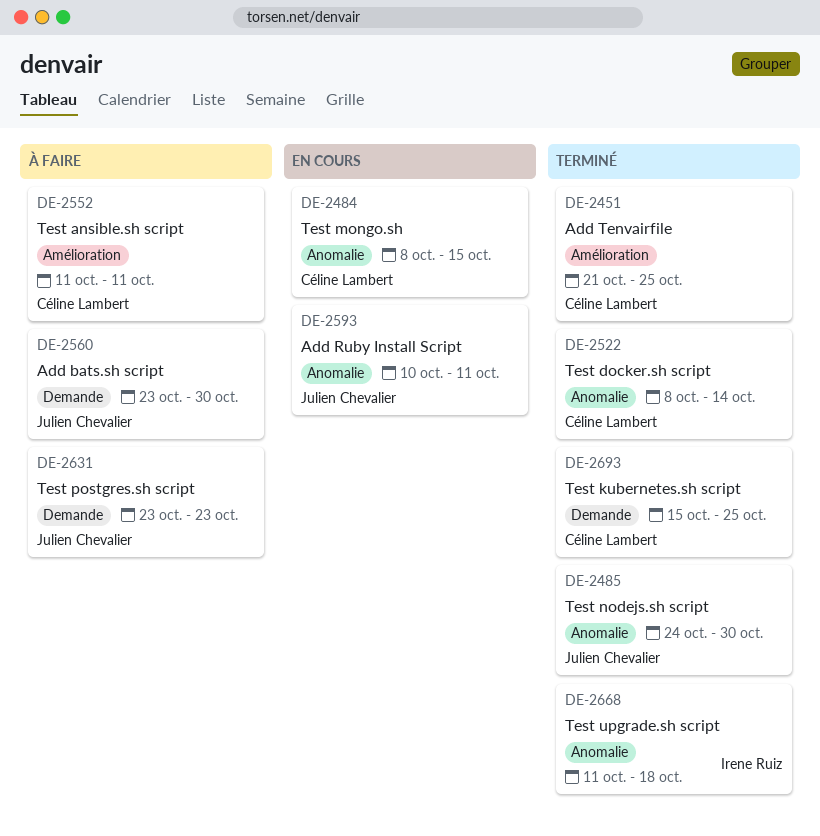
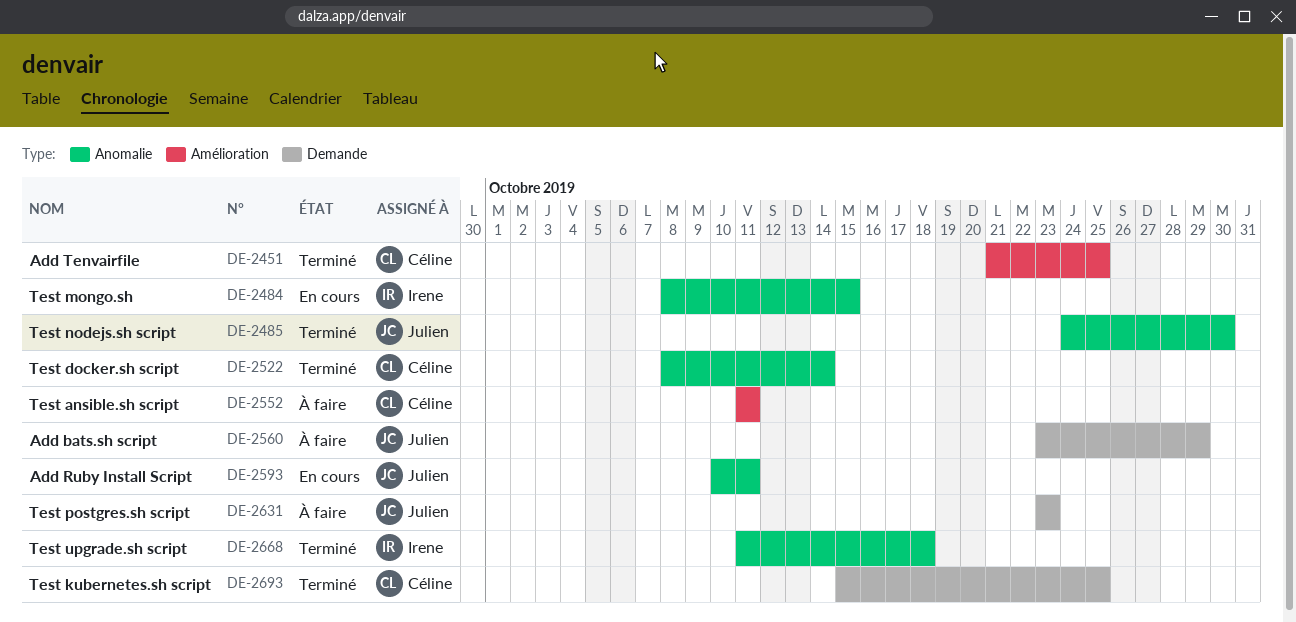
DE-2484, owner: Céline Lambert -> Irene Ruiz
DE-2560, due: Oct 30 -> Oct 29

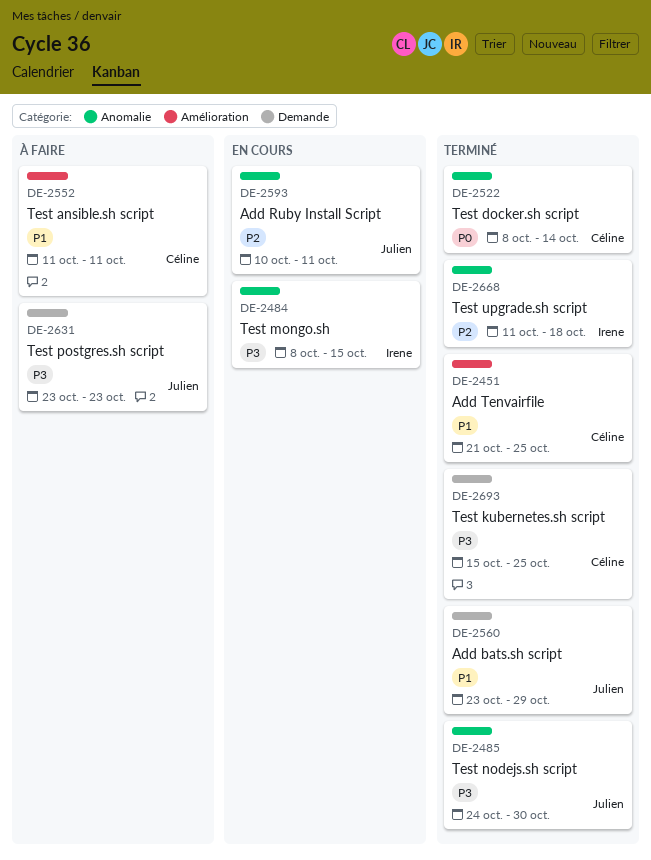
DE-2560, status: À faire -> Terminé

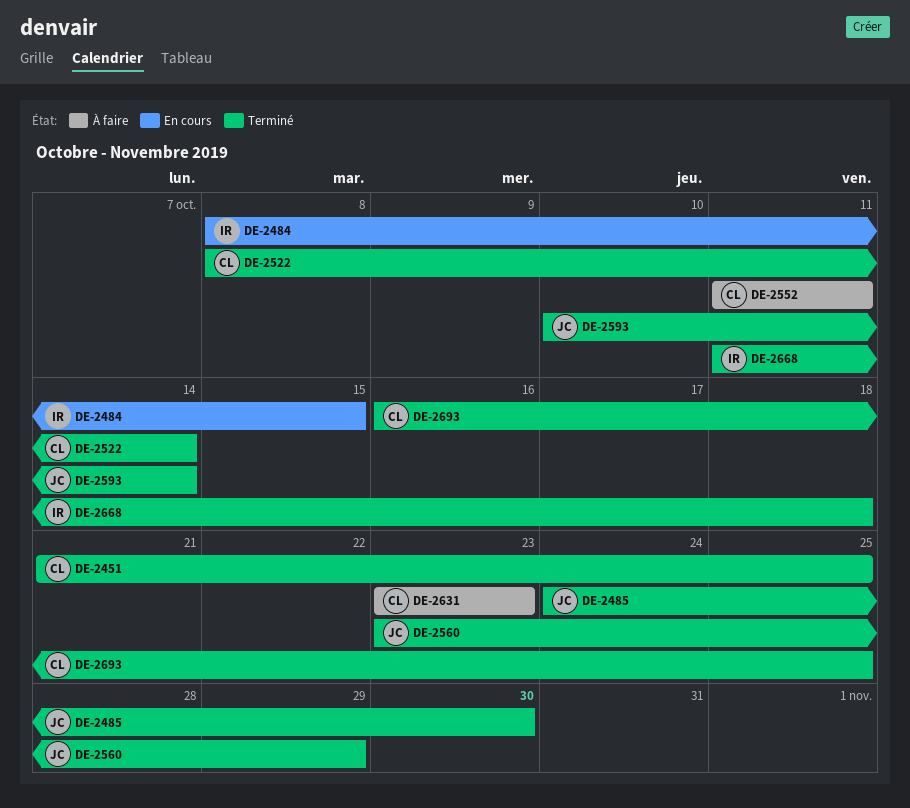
DE-2593, status: En cours -> Terminé
DE-2593, due: Oct 11 -> Oct 14
DE-2631, owner: Julien -> Céline
DE-2693, start: Oct 15 -> Oct 16

